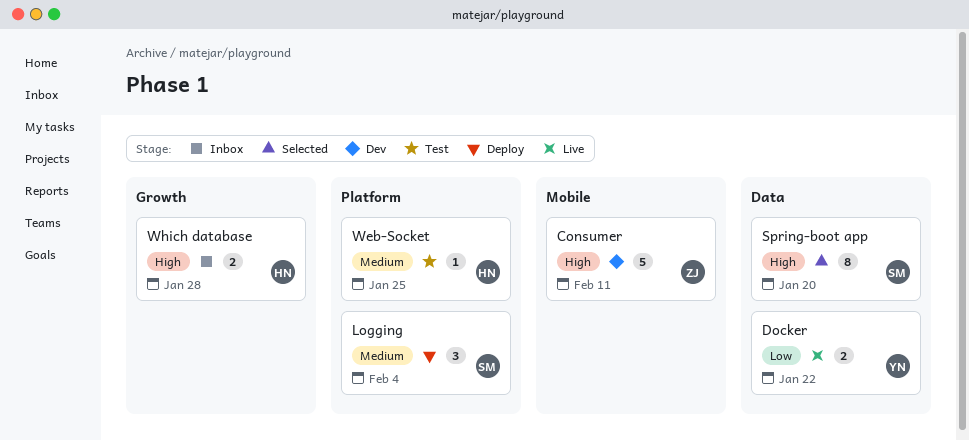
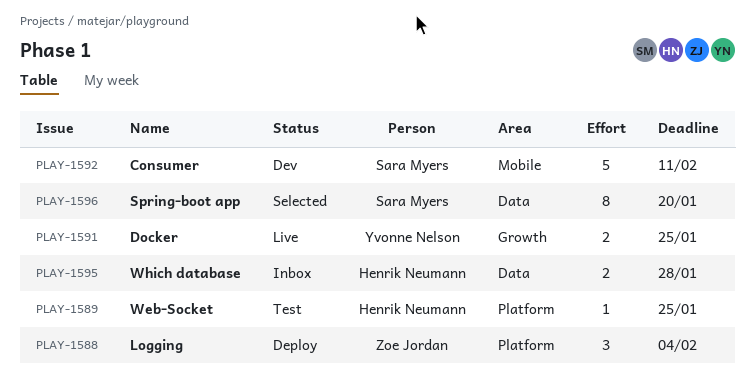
Consumer, owner: Zoe Jordan -> Sara Myers
Docker, label: Data -> Growth
Docker, due: Jan 22 -> Jan 25
Logging, owner: Sara Myers -> Zoe Jordan
Which database, label: Growth -> Data

